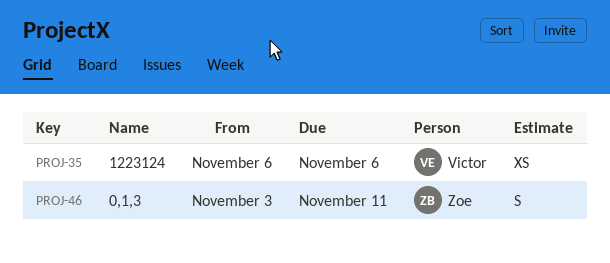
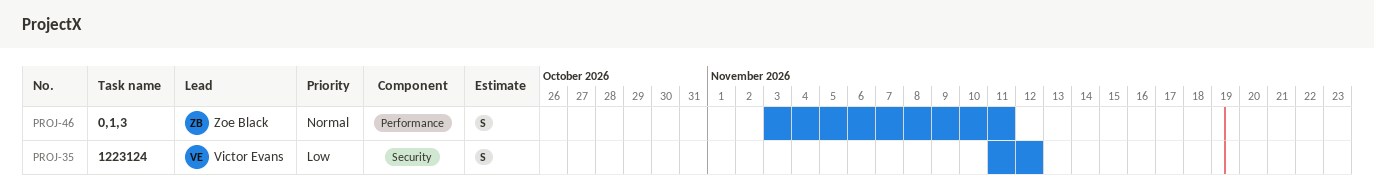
PROJ-35, estimate: XS -> S
PROJ-35, start: Nov 6 -> Nov 11
PROJ-35, due: Nov 6 -> Nov 12

